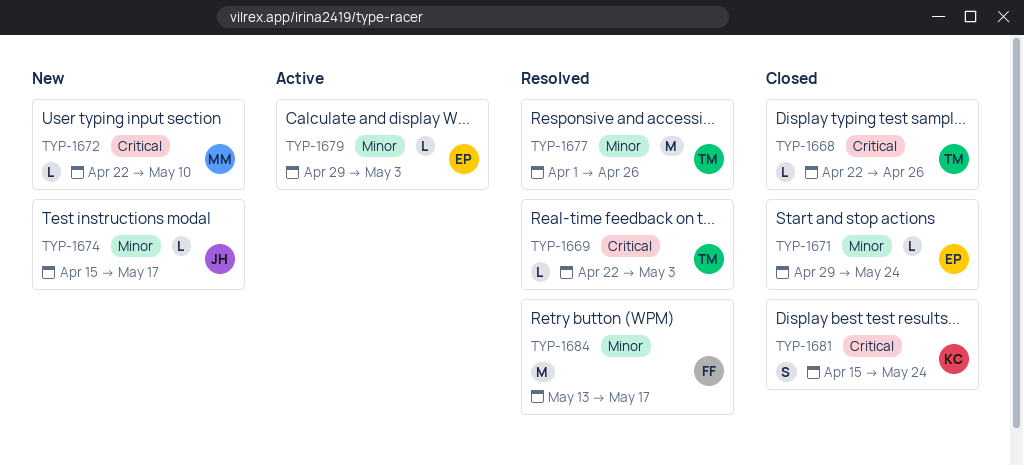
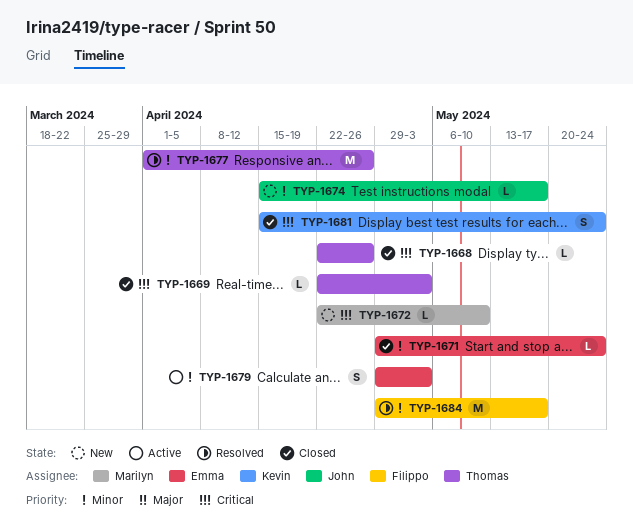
TYP-1669, status: Resolved -> Closed
TYP-1679, estimate: L -> S
TYP-1684, start: May 13 -> Apr 29

